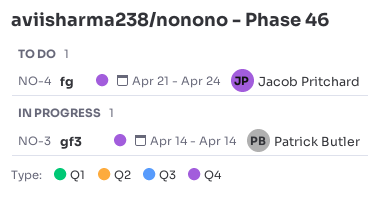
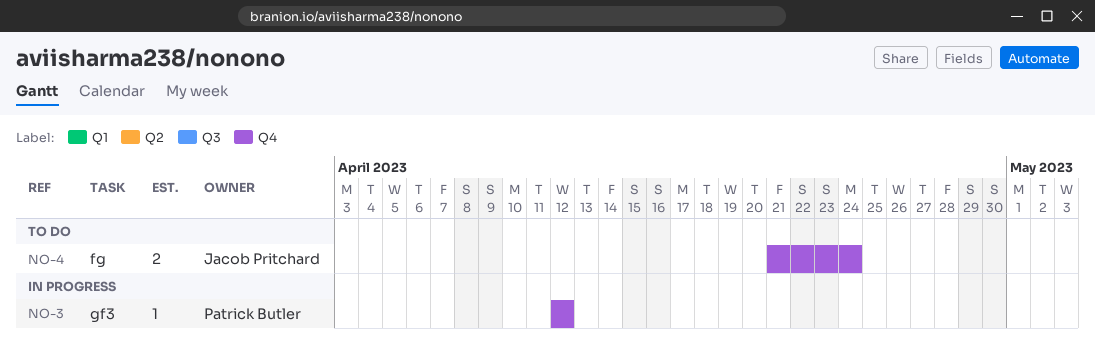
NO-3, start: Apr 14 -> Apr 12
NO-3, due: Apr 14 -> Apr 12

